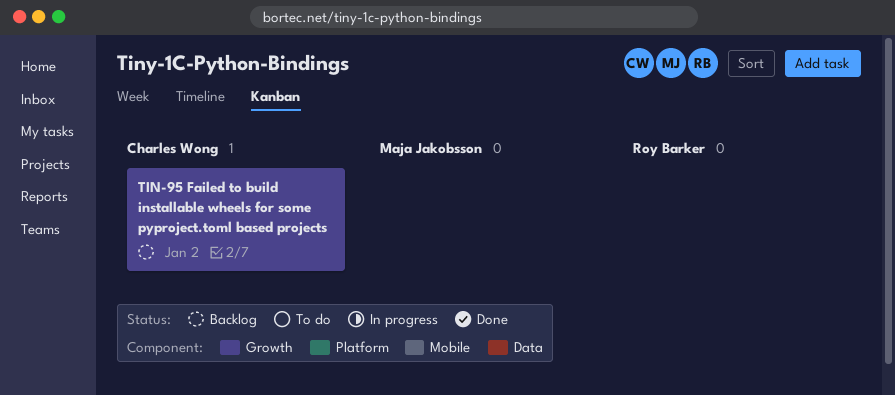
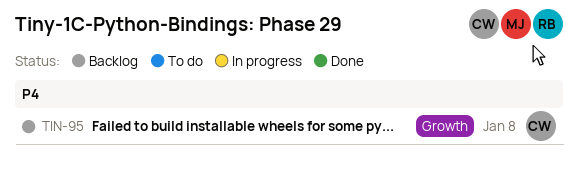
TIN-95, due: Jan 2 -> Jan 8

